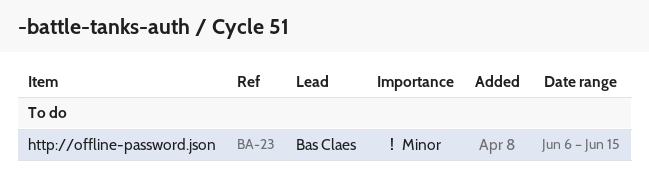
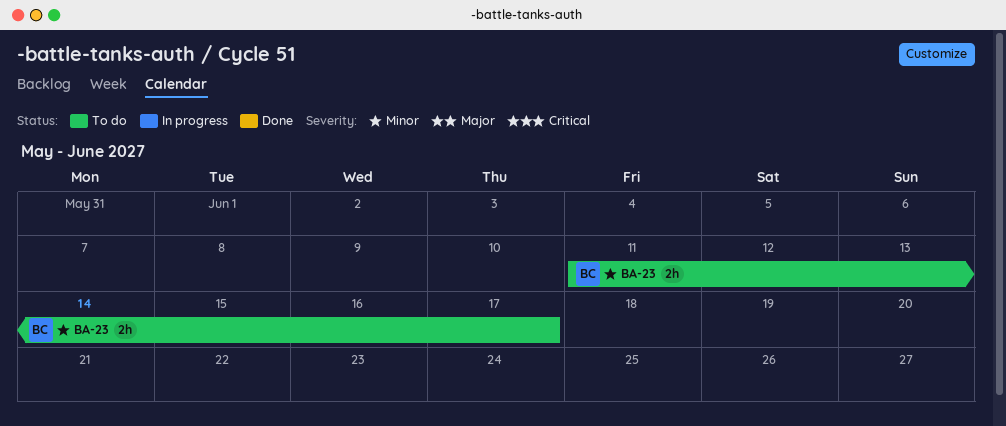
BA-23, start: Jun 6 -> Jun 11
BA-23, due: Jun 15 -> Jun 17

